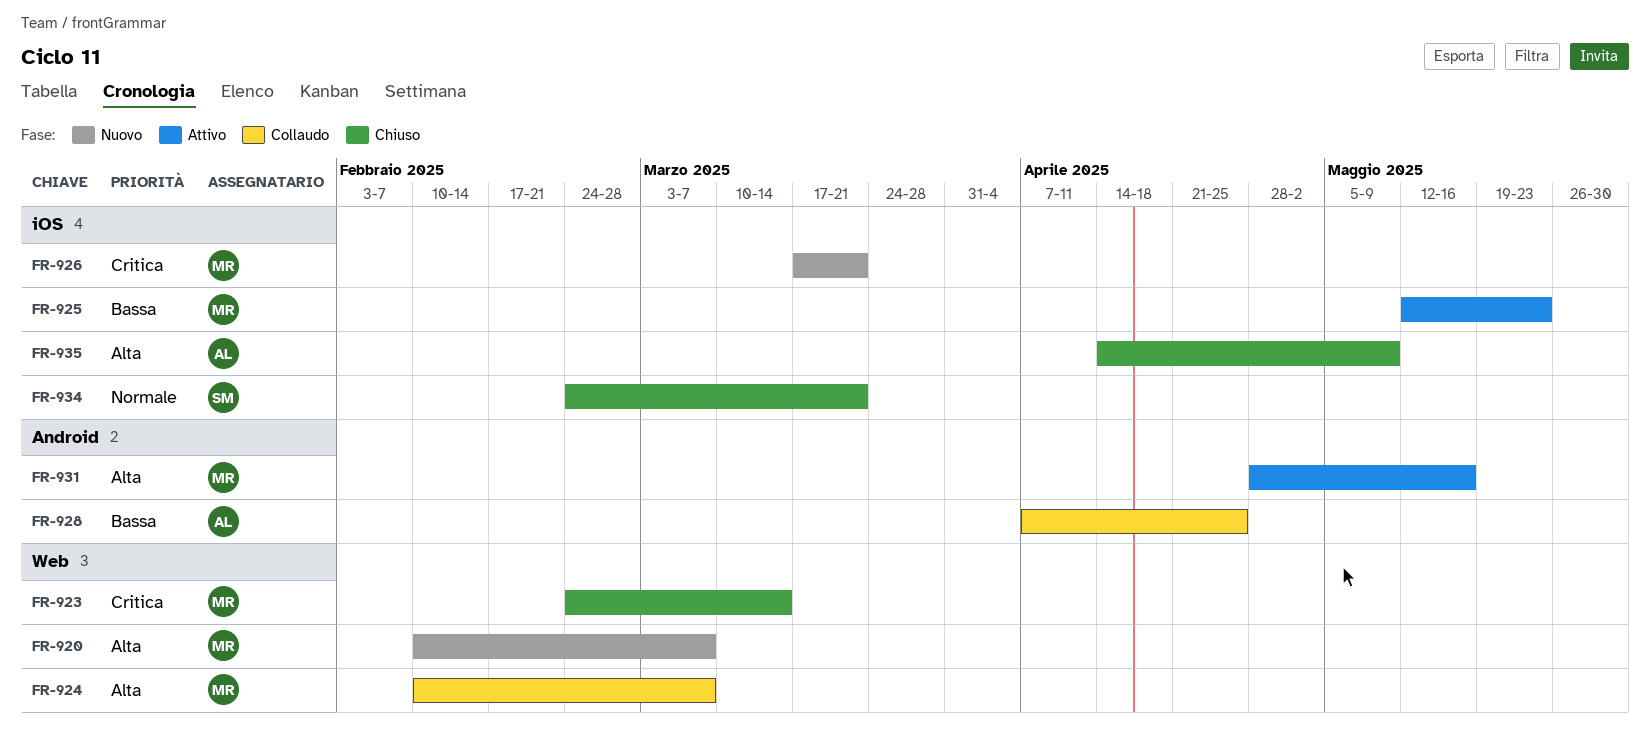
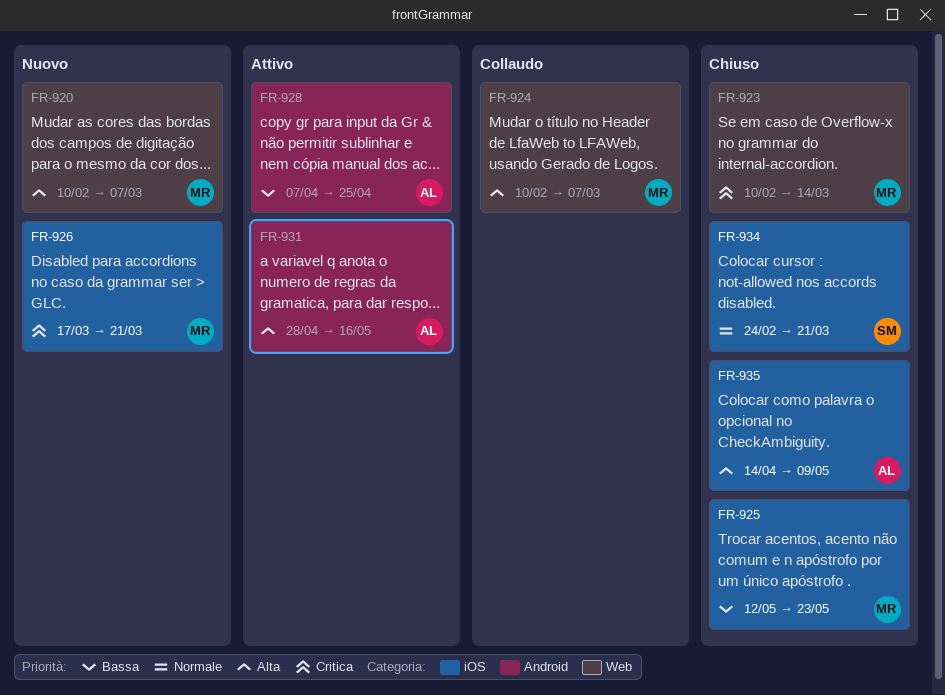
FR-923, start: Feb 24 -> Feb 10
FR-925, status: Attivo -> Chiuso
FR-928, status: Collaudo -> Attivo
FR-931, owner: MR -> AL

